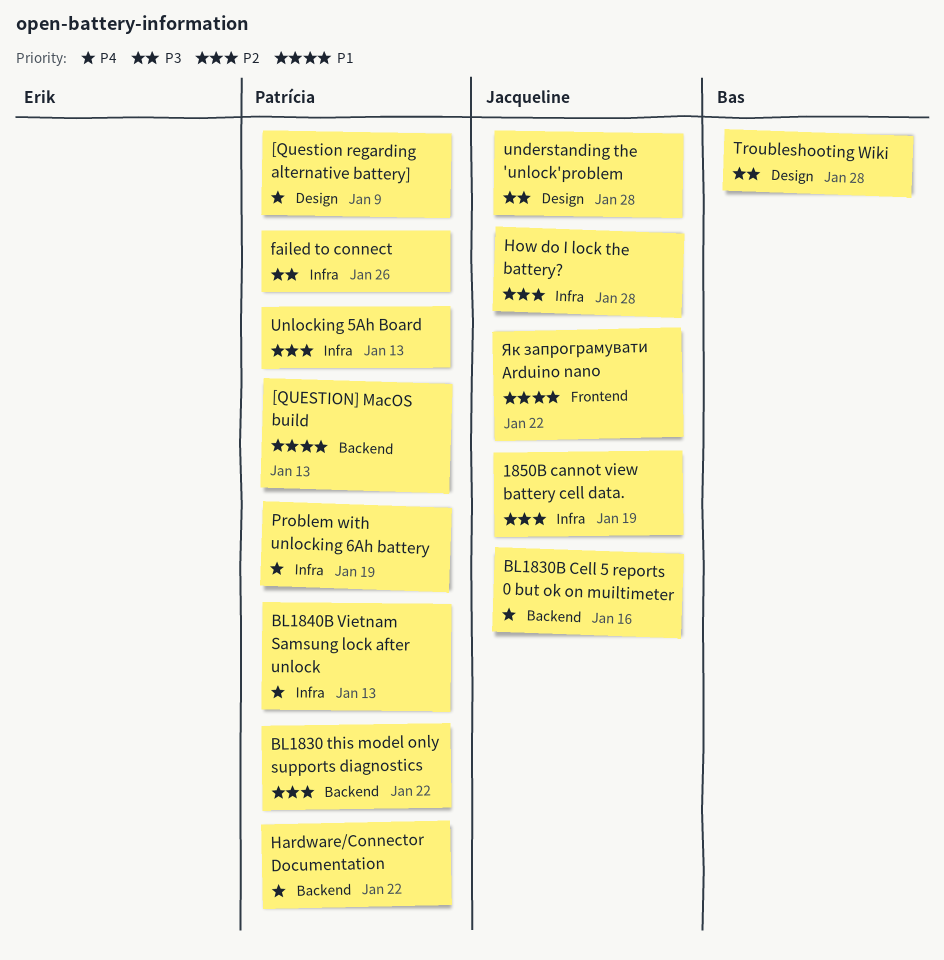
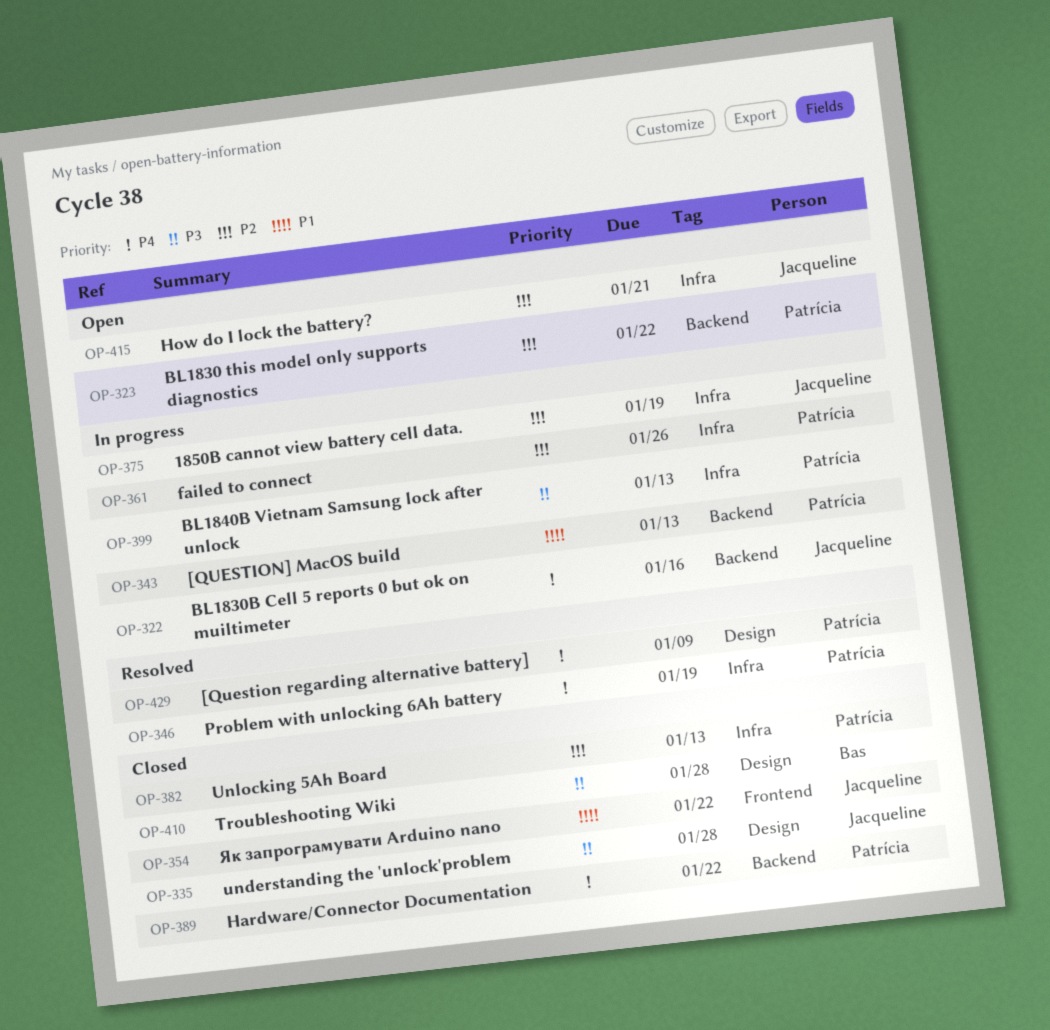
BL1840B Vietnam Samsung lock after unlock, priority: P4 -> P3
failed to connect, priority: P3 -> P2
How do I lock the battery?, due: Jan 28 -> Jan 21

